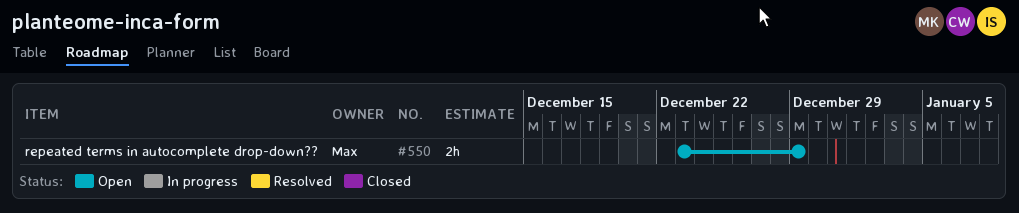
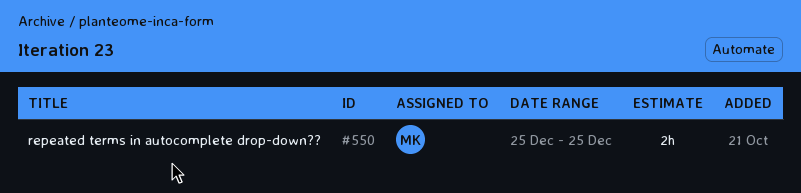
#550, start: Dec 23 -> Dec 25
#550, due: Dec 29 -> Dec 25

